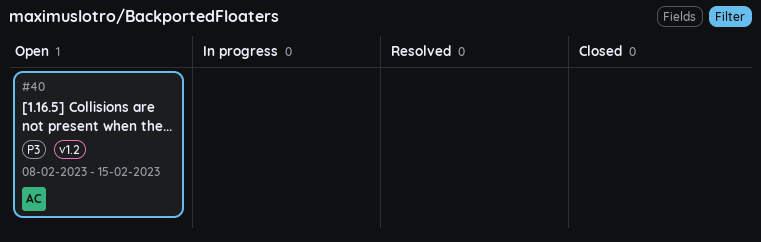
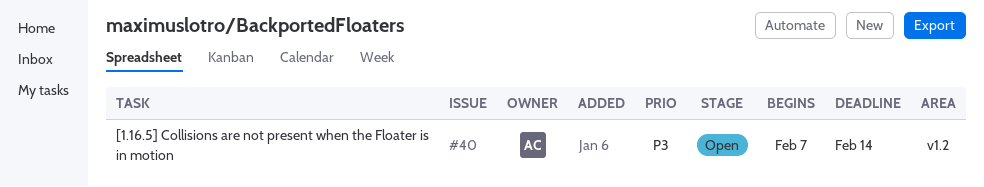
#40, start: Feb 8 -> Feb 7
#40, due: Feb 15 -> Feb 14

